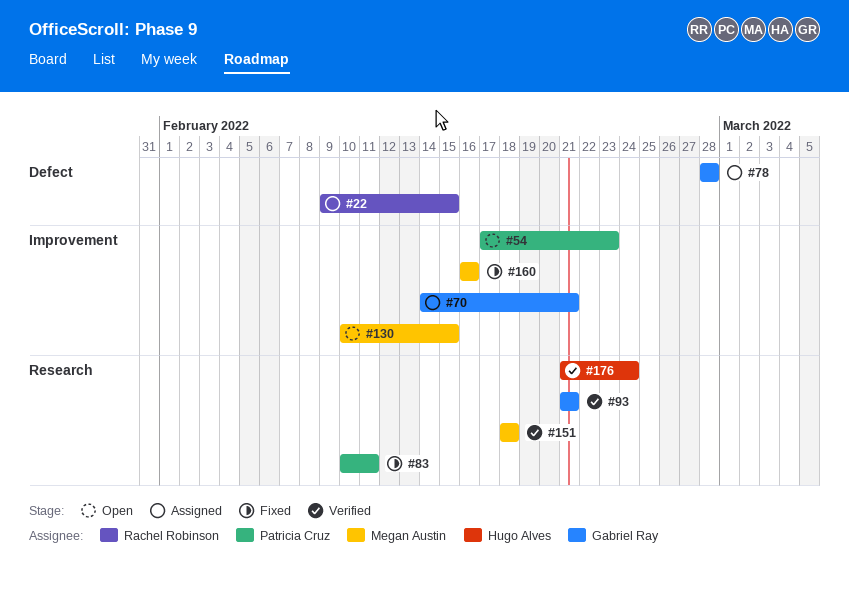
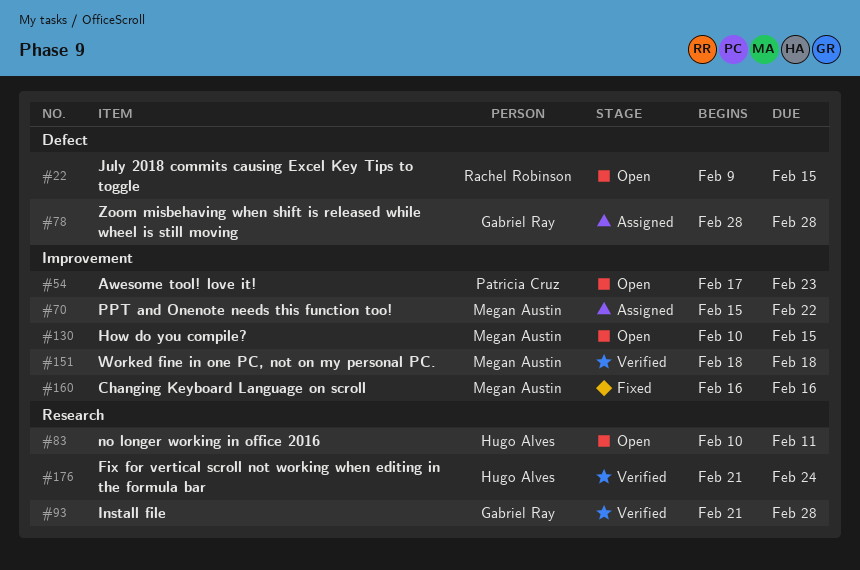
#22, status: Assigned -> Open
#70, owner: Gabriel Ray -> Megan Austin
#70, start: Feb 14 -> Feb 15
#70, due: Feb 21 -> Feb 22
#83, status: Fixed -> Open
#83, owner: Patricia Cruz -> Hugo Alves
#93, due: Feb 21 -> Feb 28
#151, label: Research -> Improvement

